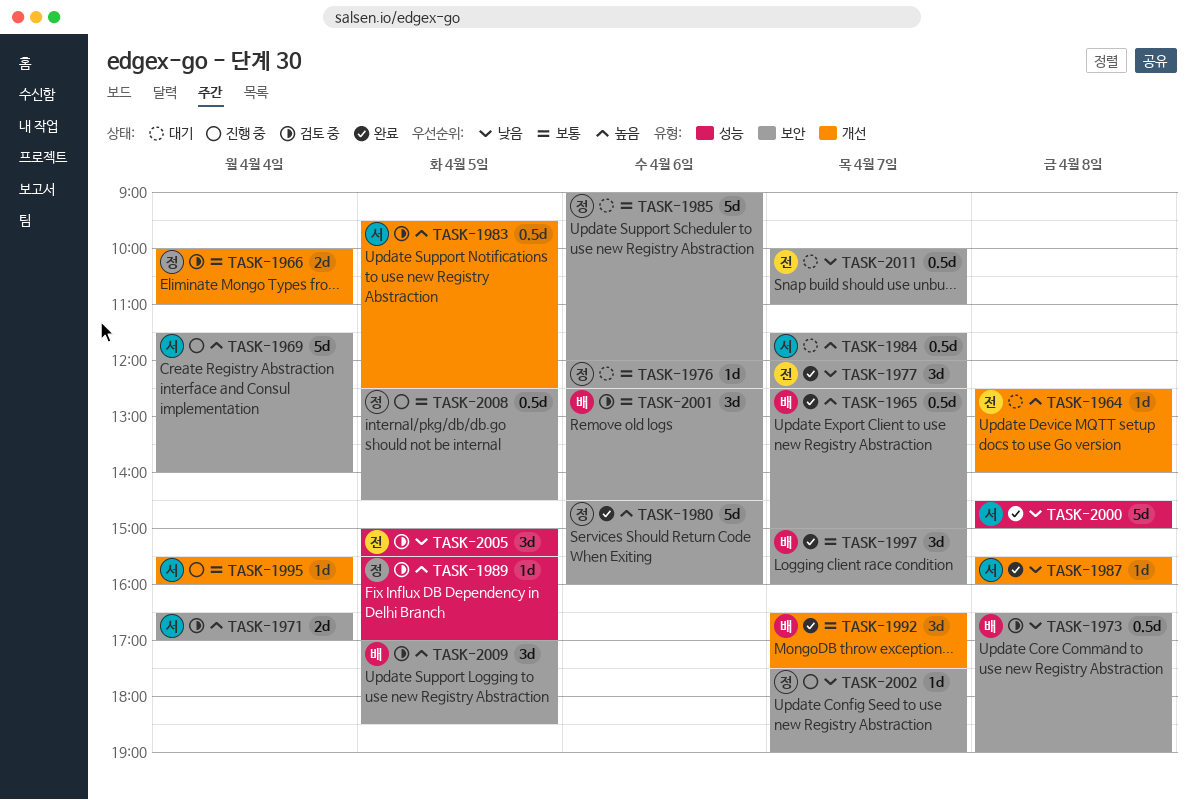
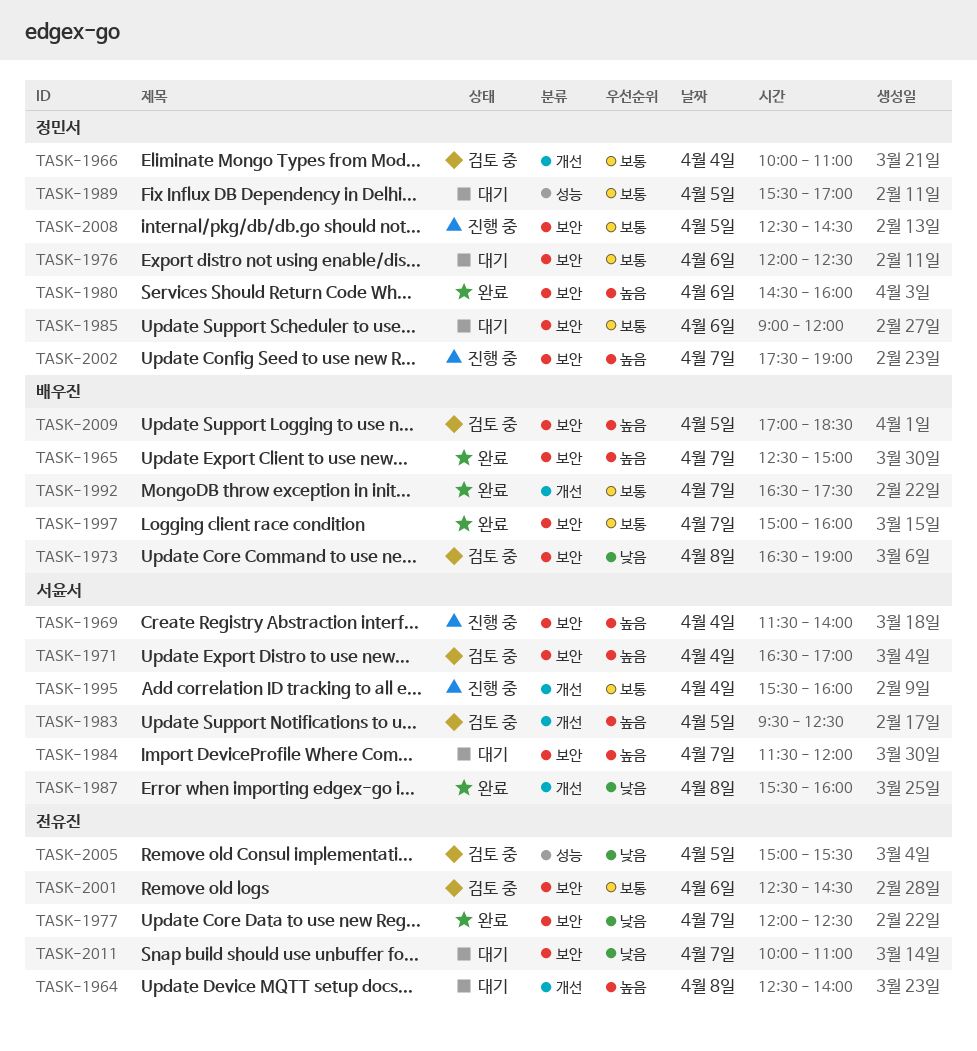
TASK-1989, status: 검토 중 -> 대기
TASK-1989, priority: 높음 -> 보통
TASK-2000: present -> none
TASK-2001, owner: 배우진 -> 전유진
TASK-2002, priority: 낮음 -> 높음

